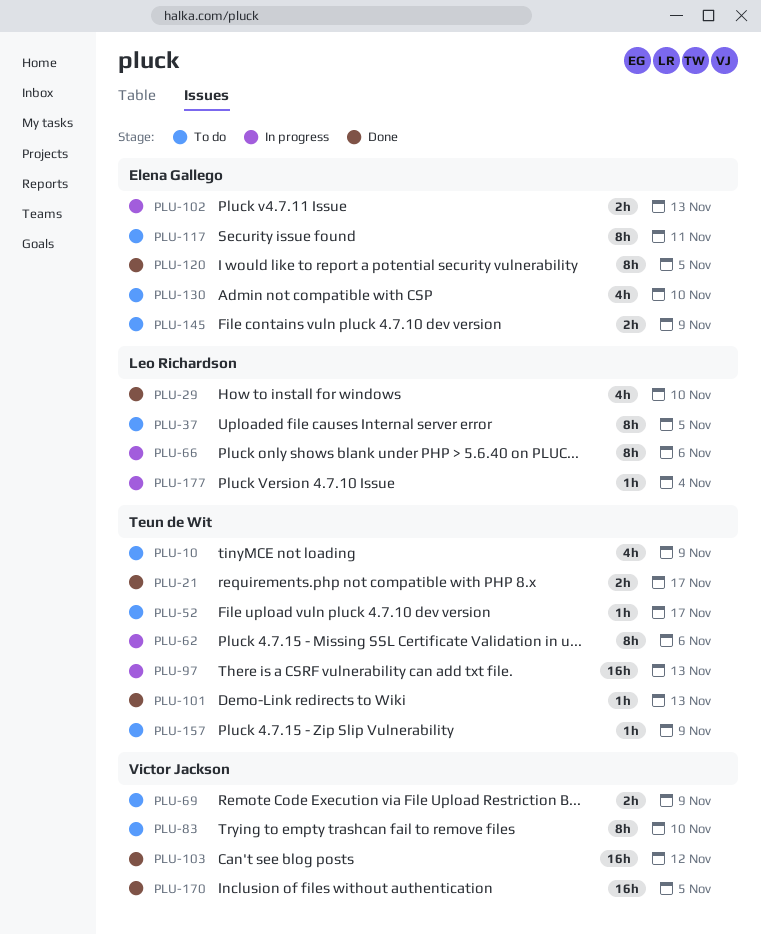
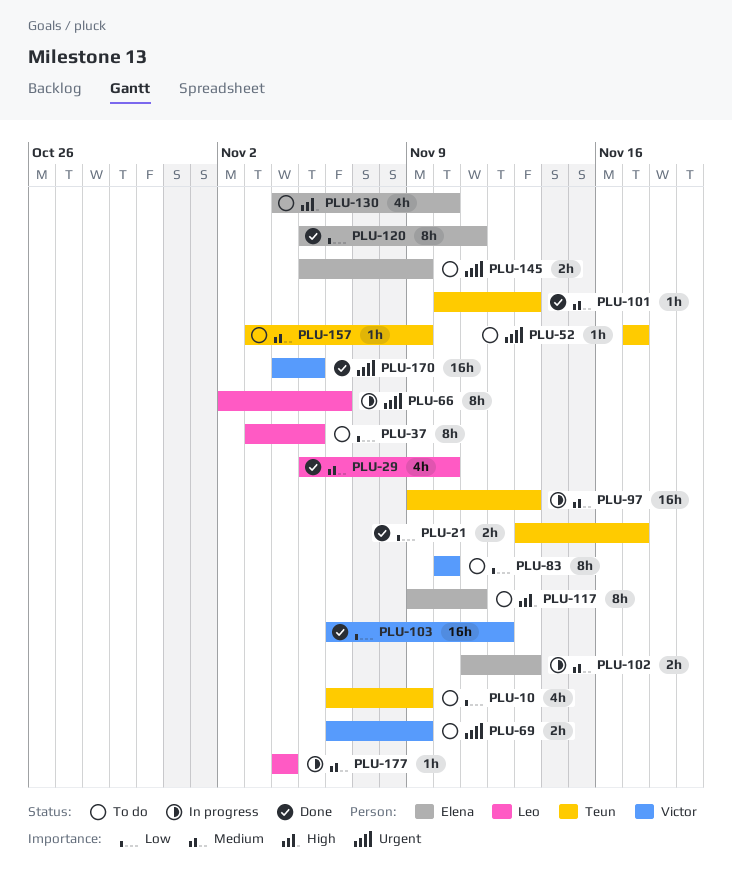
PLU-62: present -> none
PLU-120, due: Nov 5 -> Nov 11

